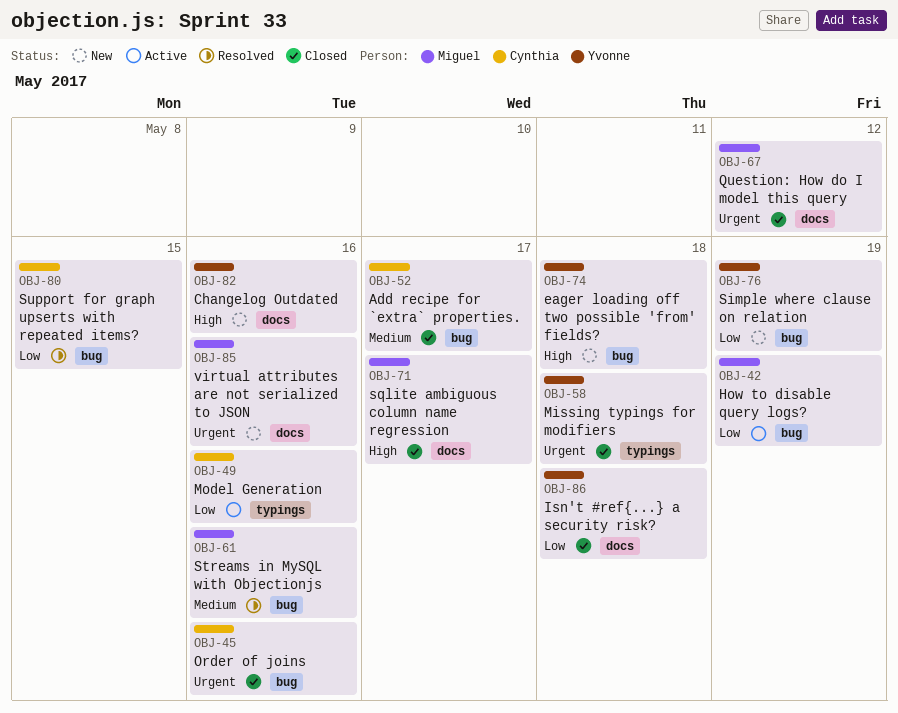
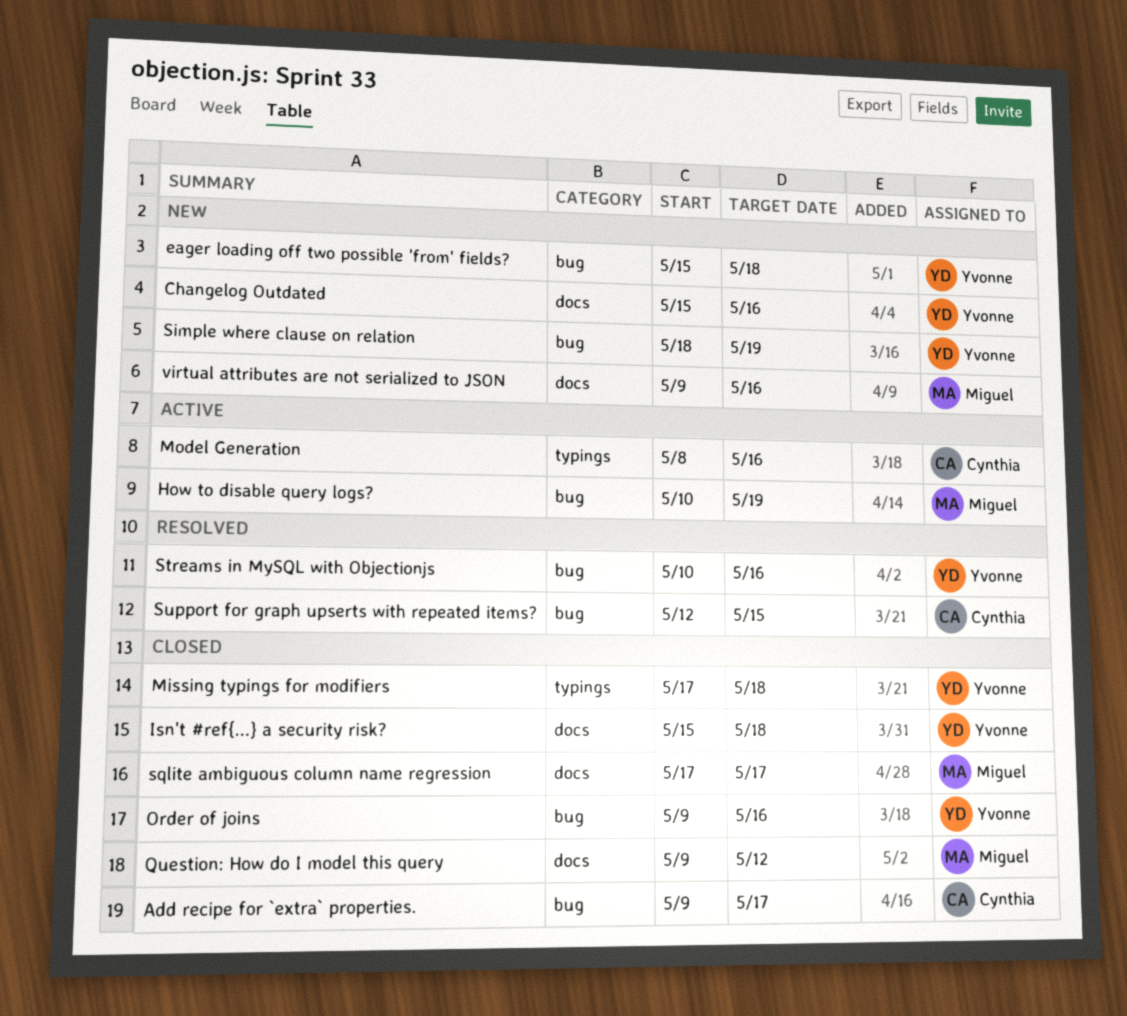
Order of joins, owner: Cynthia -> Yvonne
Streams in MySQL with Objectionjs, owner: Miguel -> Yvonne

